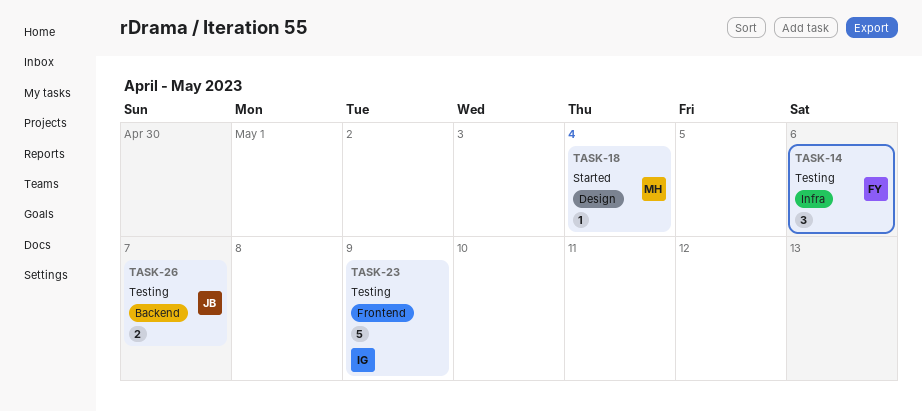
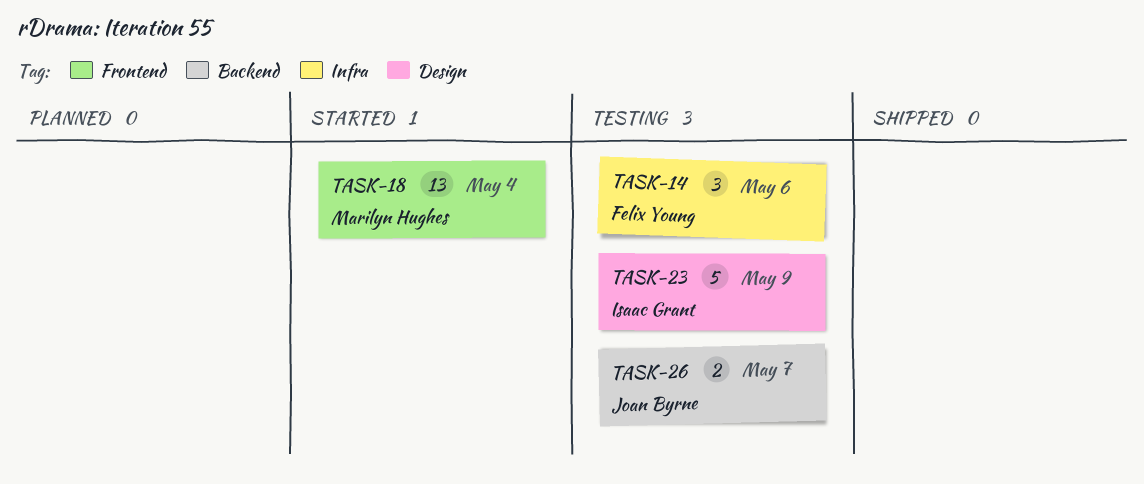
TASK-18, label: Design -> Frontend
TASK-18, estimate: 1 -> 13
TASK-23, label: Frontend -> Design

